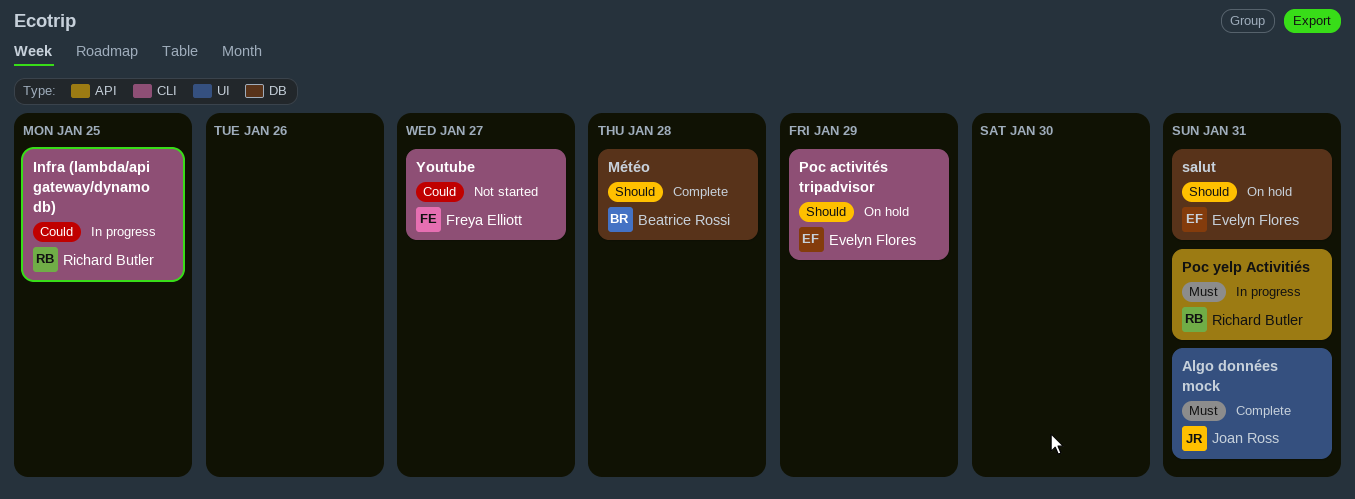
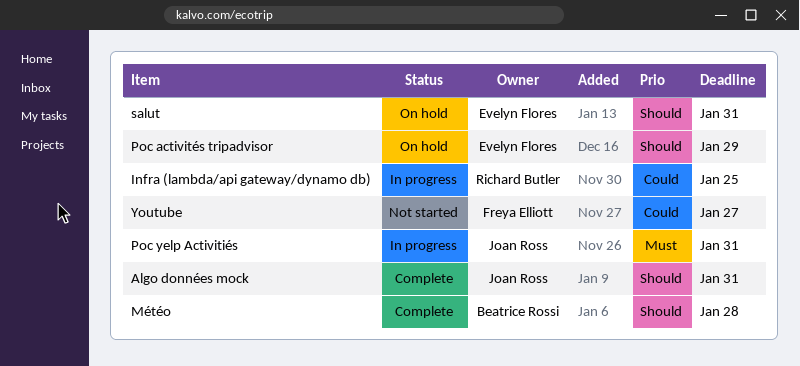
Algo données mock, priority: Must -> Should
Poc yelp Activitiés, owner: Richard Butler -> Joan Ross

